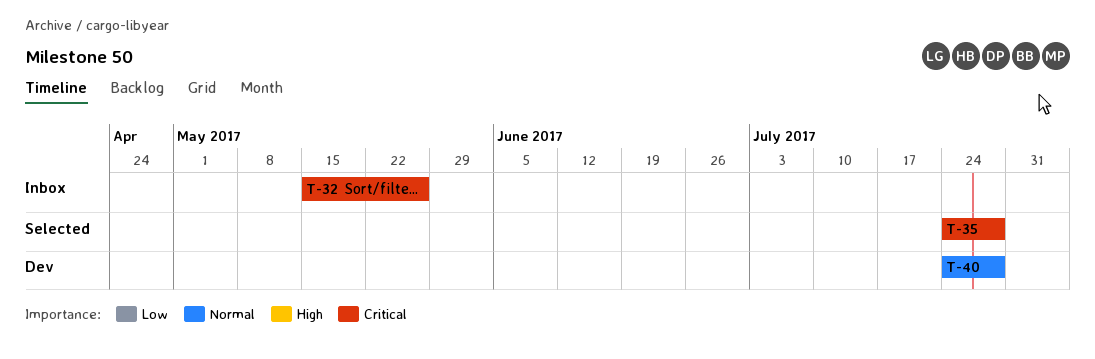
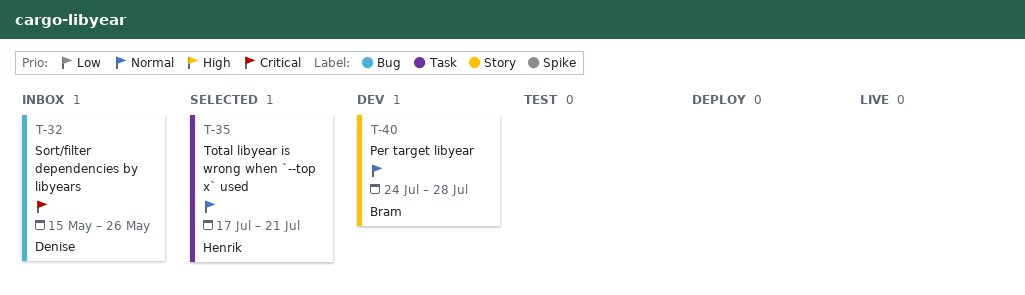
T-35, priority: Critical -> Normal
T-35, start: Jul 24 -> Jul 17
T-35, due: Jul 28 -> Jul 21

